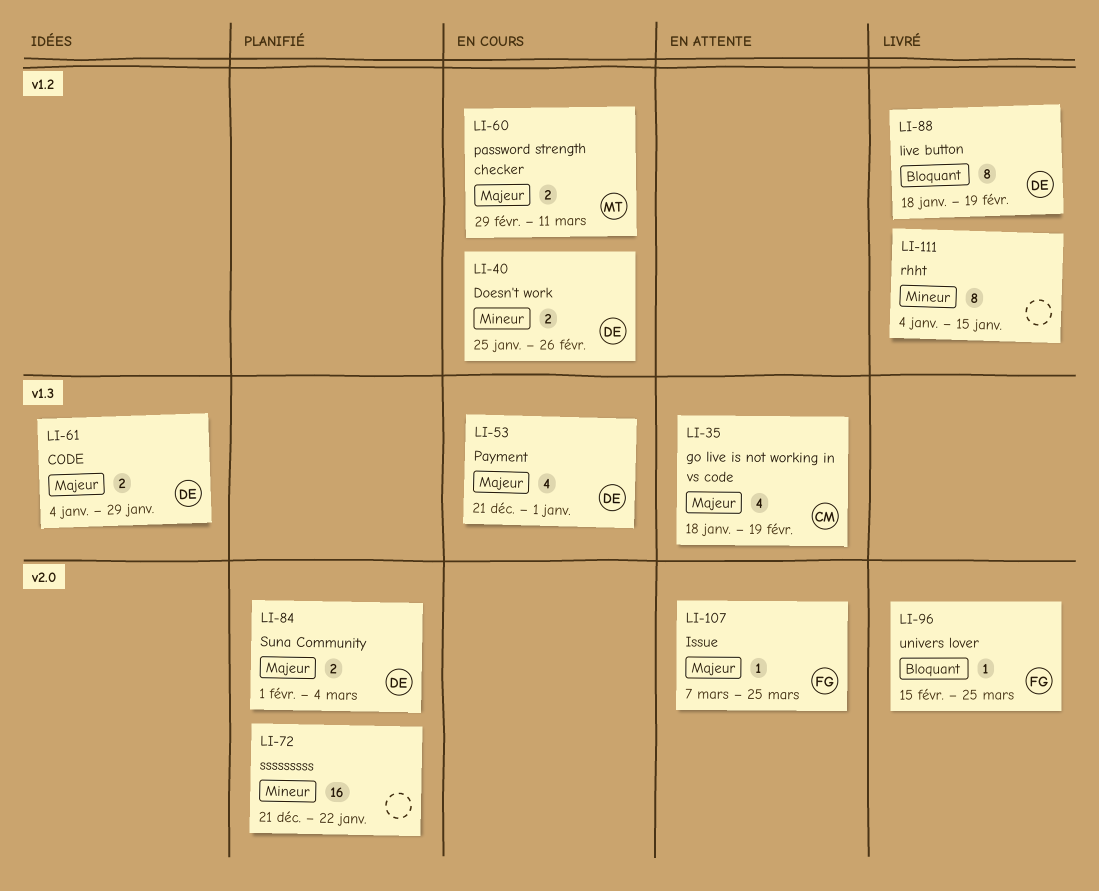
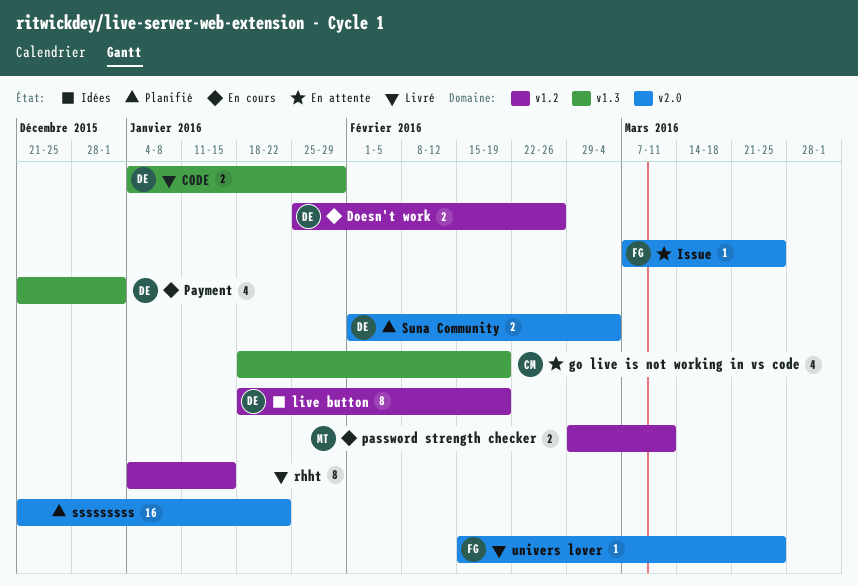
CODE, status: Idées -> Livré
live button, status: Livré -> Idées

